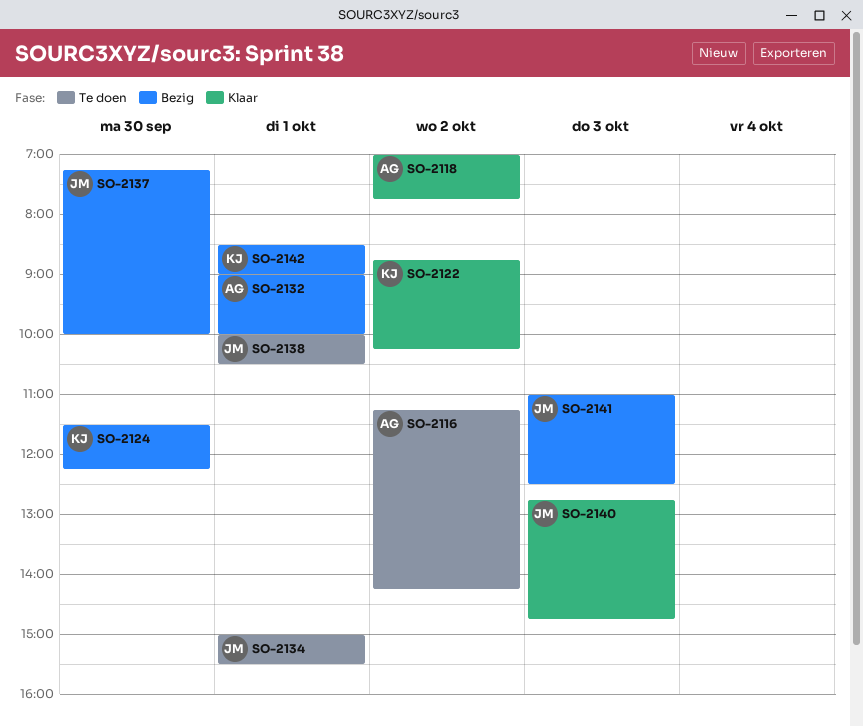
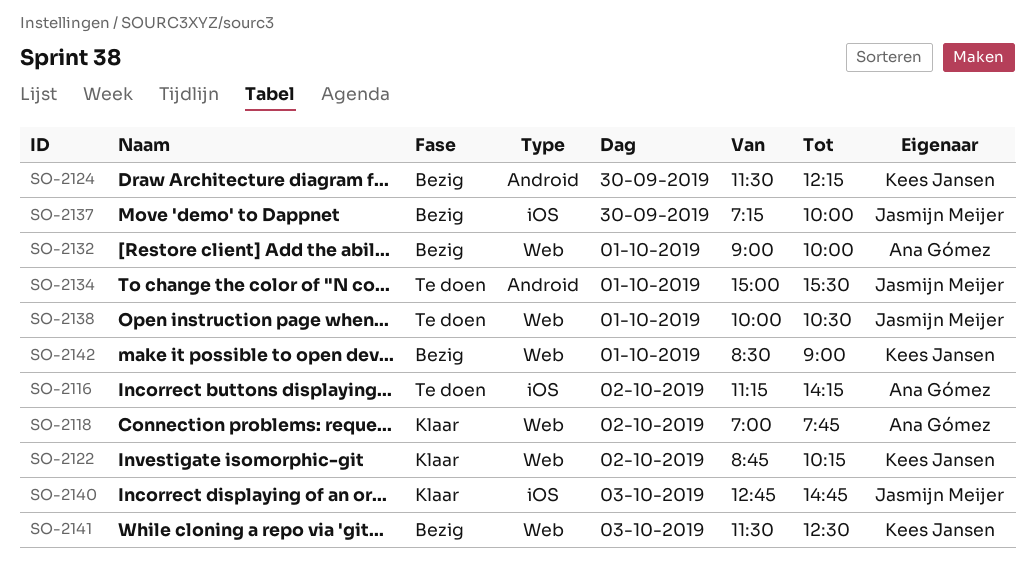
SO-2141, owner: Jasmijn Meijer -> Kees Jansen
SO-2141, begins: 11:00 -> 11:30

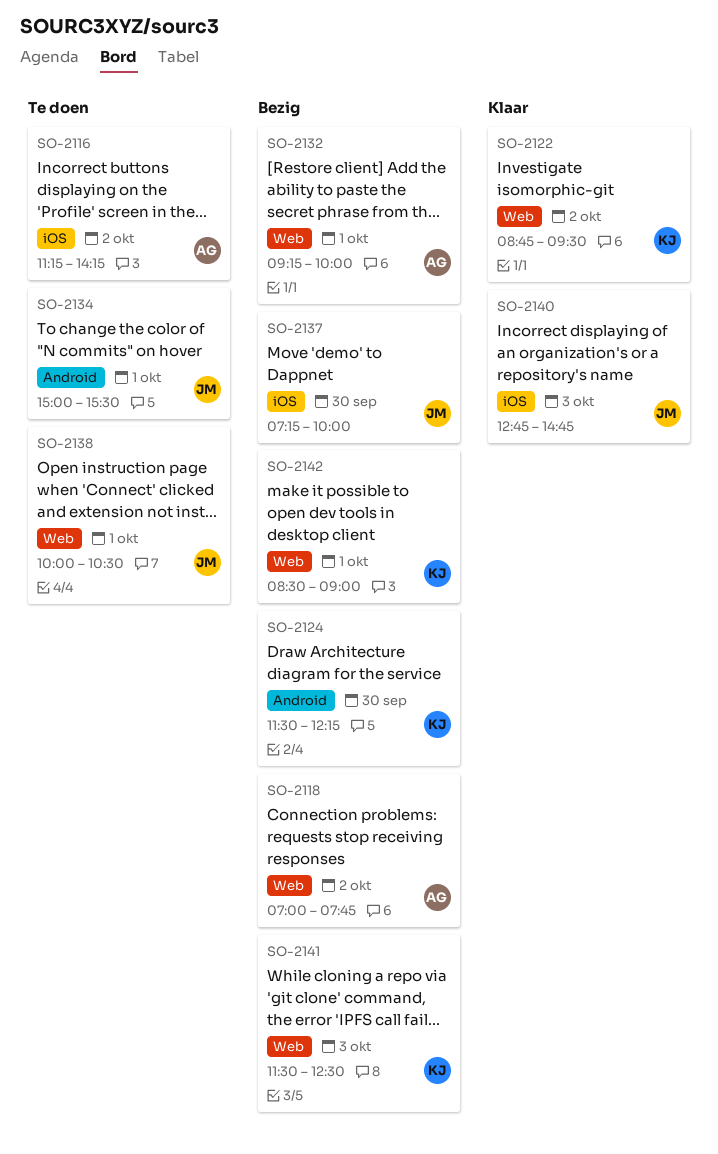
SO-2118, status: Klaar -> Bezig
SO-2122, ends: 10:15 -> 09:30
SO-2132, begins: 09:00 -> 09:15

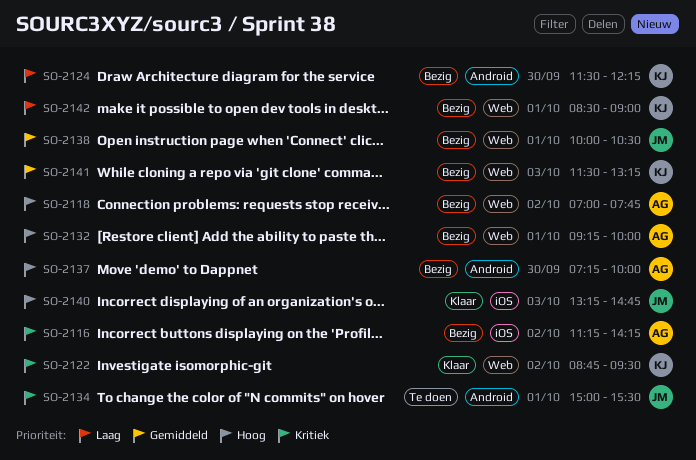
SO-2116, status: Te doen -> Bezig
SO-2137, owner: JM -> AG
SO-2137, label: iOS -> Android
SO-2138, status: Te doen -> Bezig
SO-2140, begins: 12:45 -> 13:15
SO-2141, ends: 12:30 -> 13:15

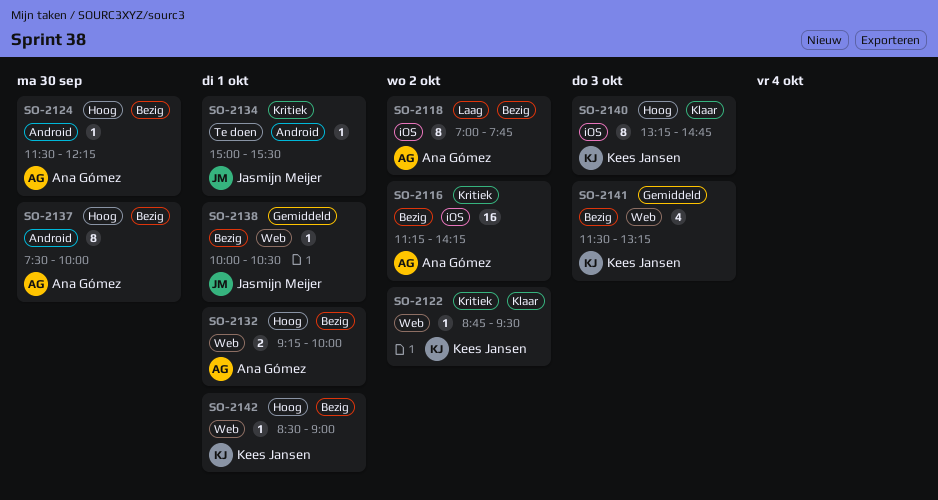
SO-2118, priority: Hoog -> Laag
SO-2118, label: Web -> iOS
SO-2124, owner: Kees Jansen -> Ana Gómez
SO-2124, priority: Laag -> Hoog
SO-2137, begins: 07:15 -> 07:30
SO-2140, owner: Jasmijn Meijer -> Kees Jansen
SO-2142, priority: Laag -> Hoog

